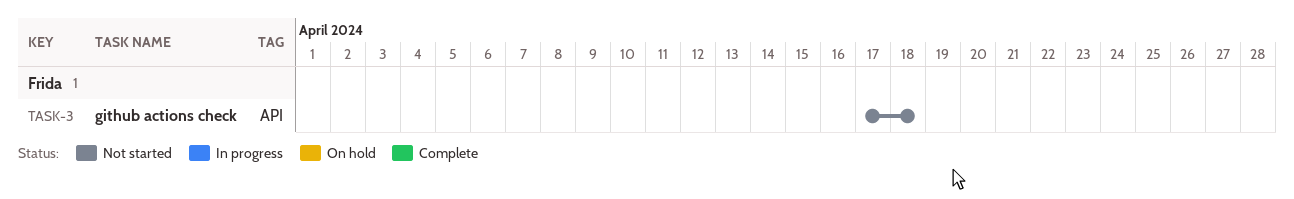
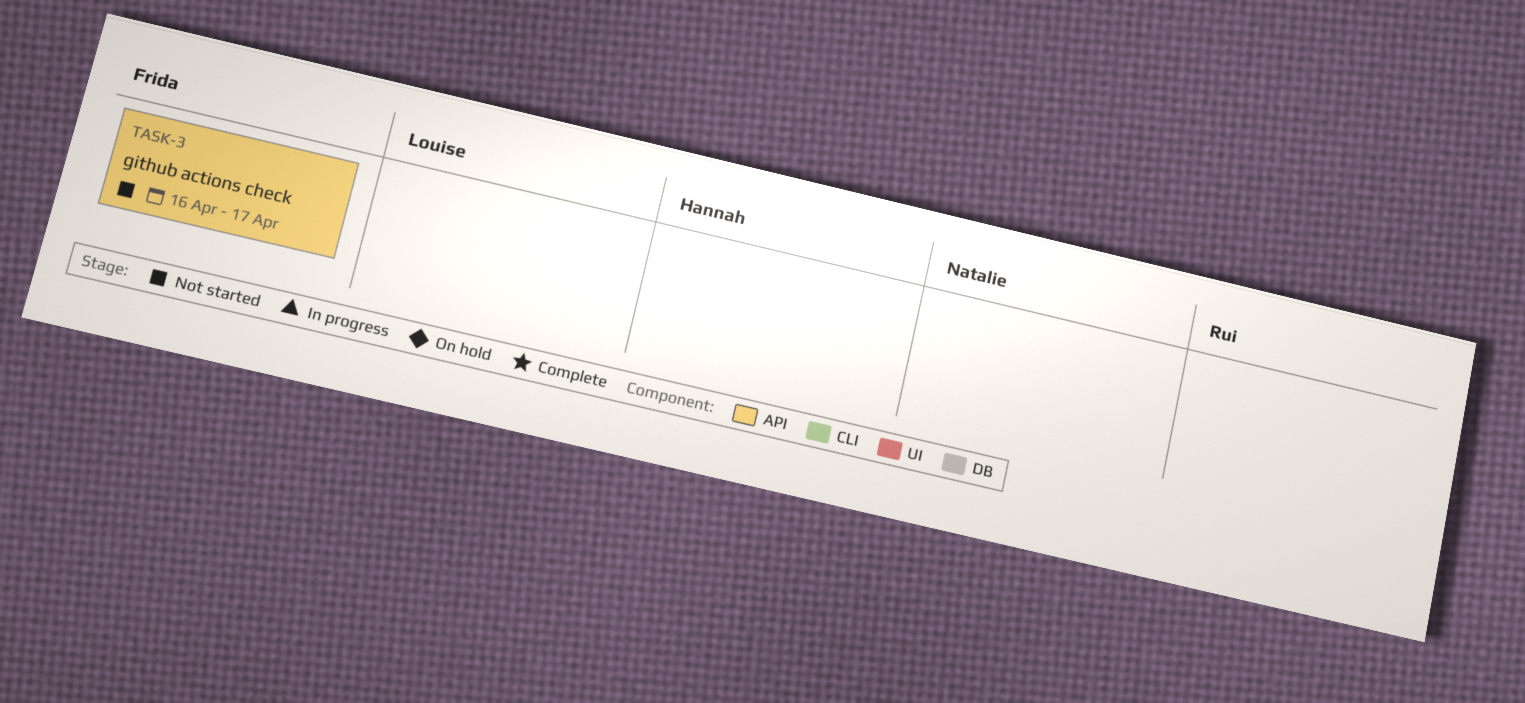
TASK-3, start: Apr 17 -> Apr 16
TASK-3, due: Apr 18 -> Apr 17

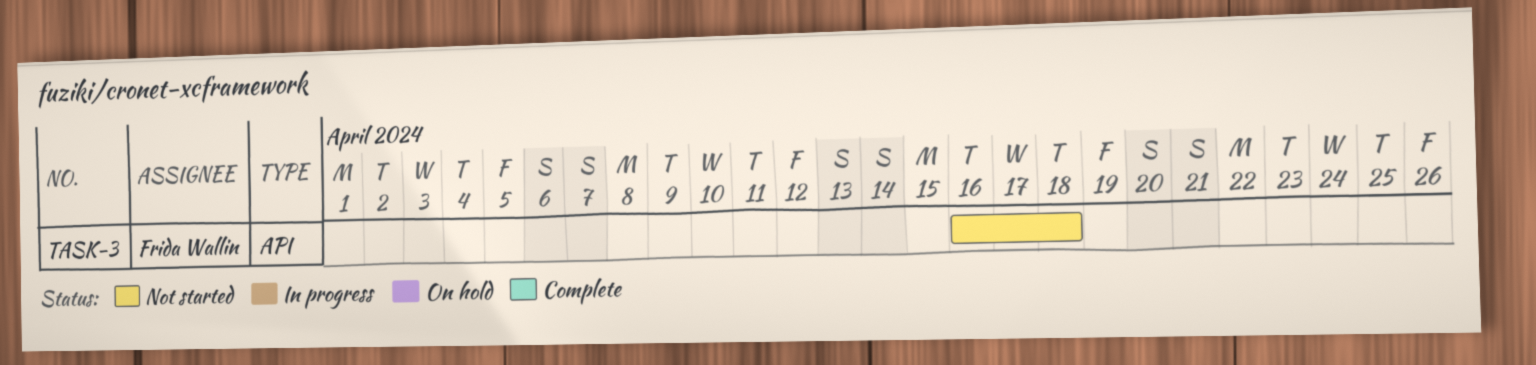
TASK-3, due: Apr 17 -> Apr 18

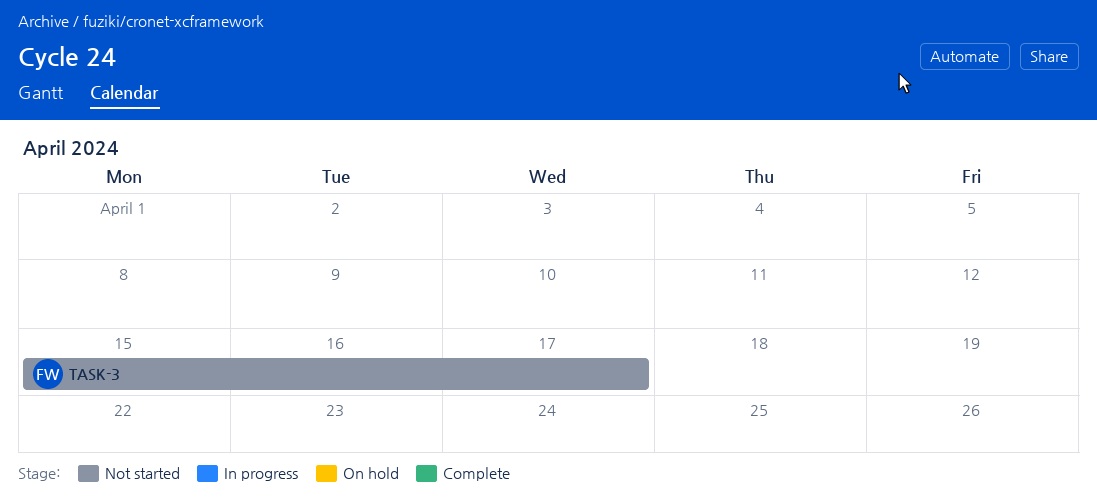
TASK-3, start: Apr 16 -> Apr 15
TASK-3, due: Apr 18 -> Apr 17

